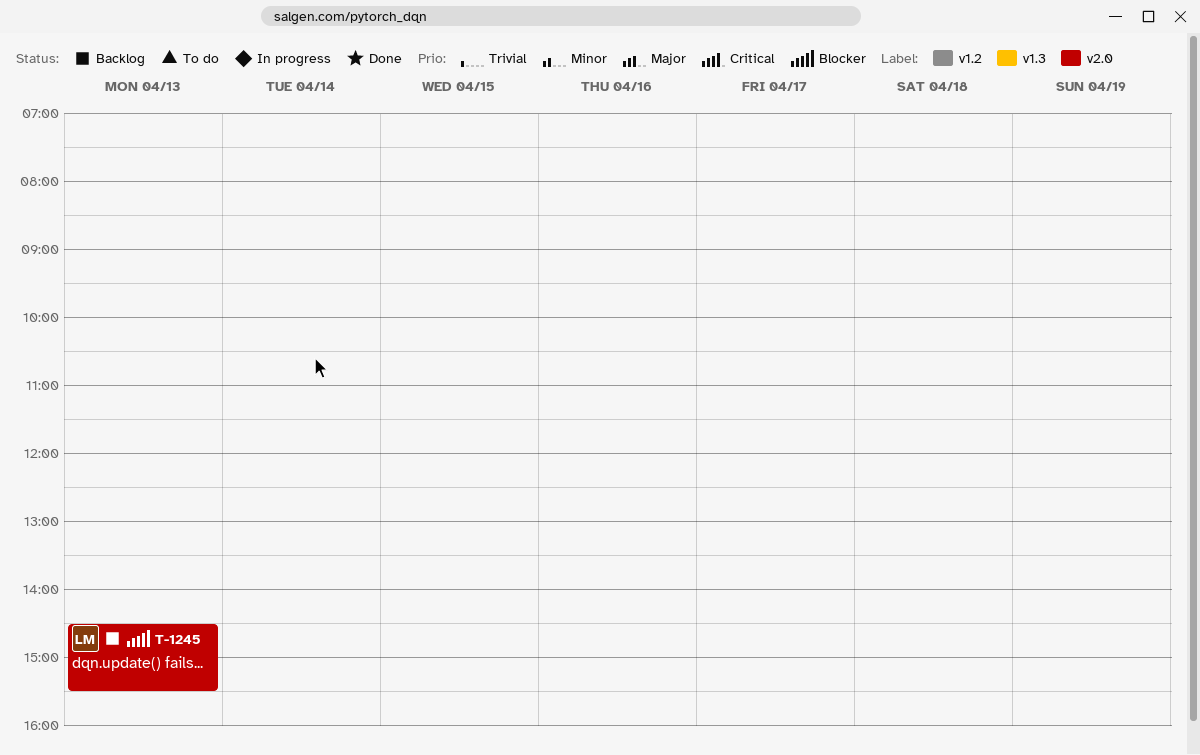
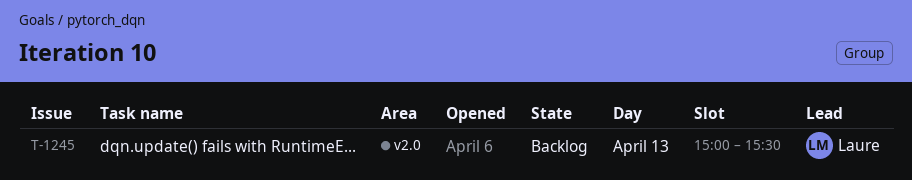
T-1245, begins: 14:30 -> 15:00

